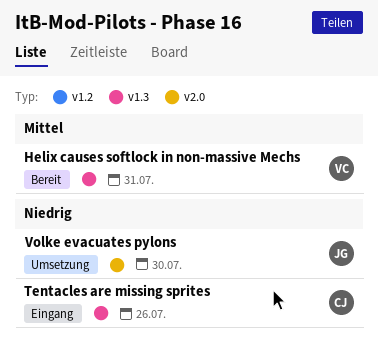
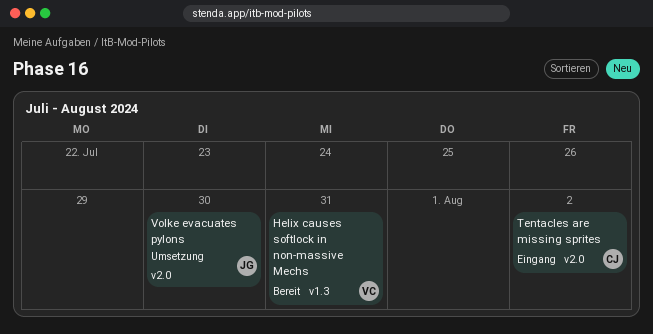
Tentacles are missing sprites, label: v1.3 -> v2.0
Tentacles are missing sprites, due: Jul 26 -> Aug 2

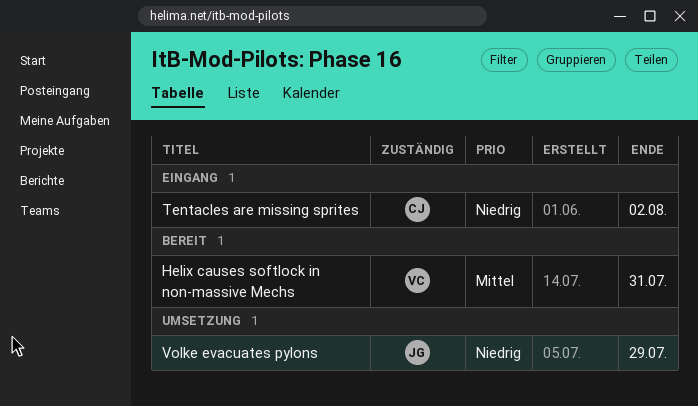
Volke evacuates pylons, due: Jul 30 -> Jul 29

